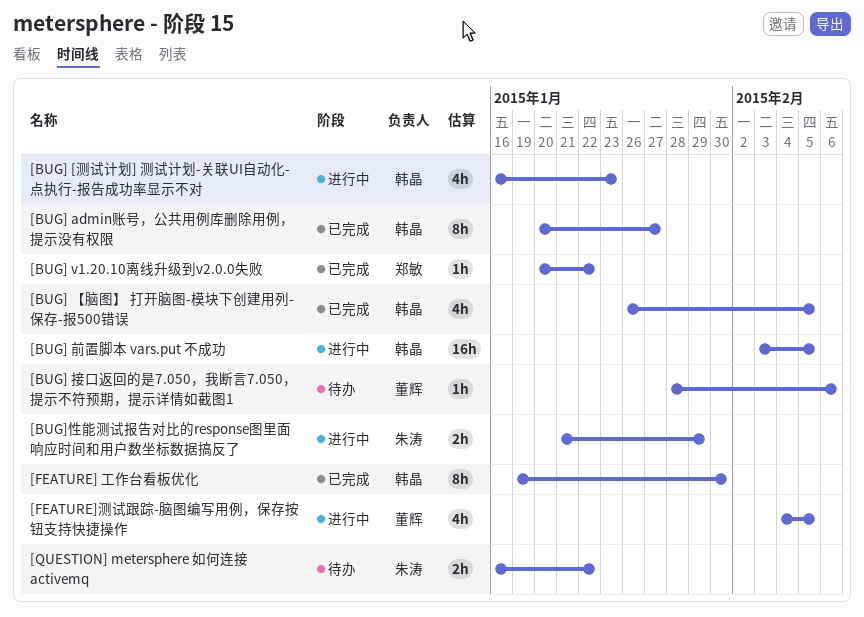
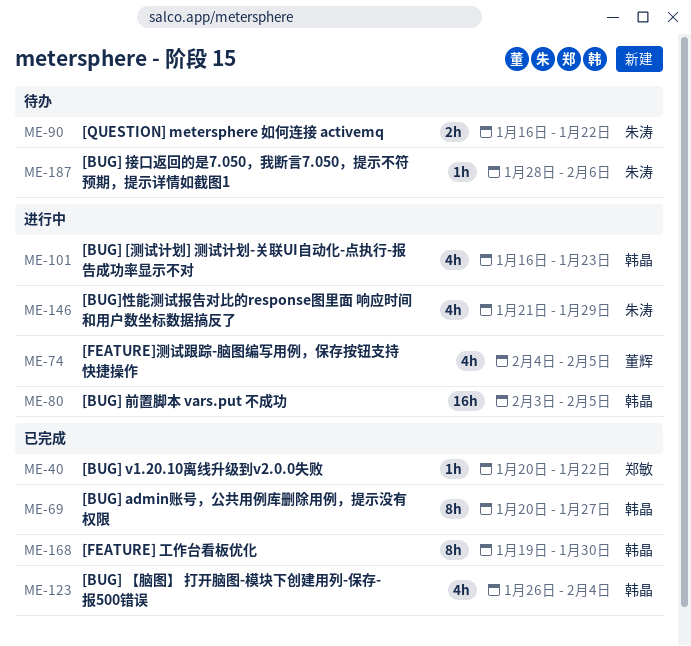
[BUG] 【脑图】 打开脑图-模块下创建用列-保存-报500错误, due: Feb 5 -> Feb 4
[BUG] 接口返回的是7.050，我断言7.050，提示不符预期，提示详情如截图1, owner: 董辉 -> 朱涛
[BUG]性能测试报告对比的response图里面 响应时间和用户数坐标数据搞反了, estimate: 2h -> 4h

